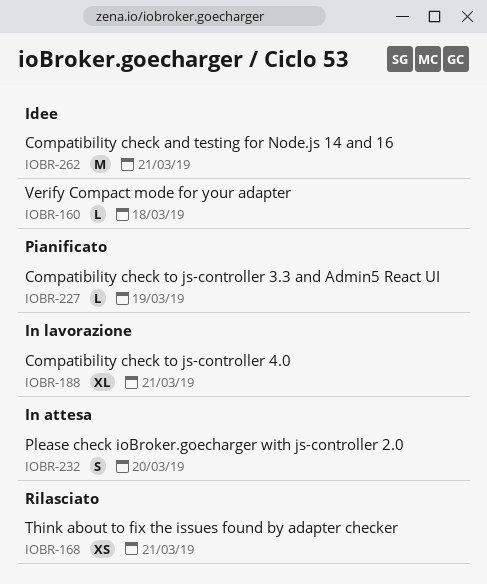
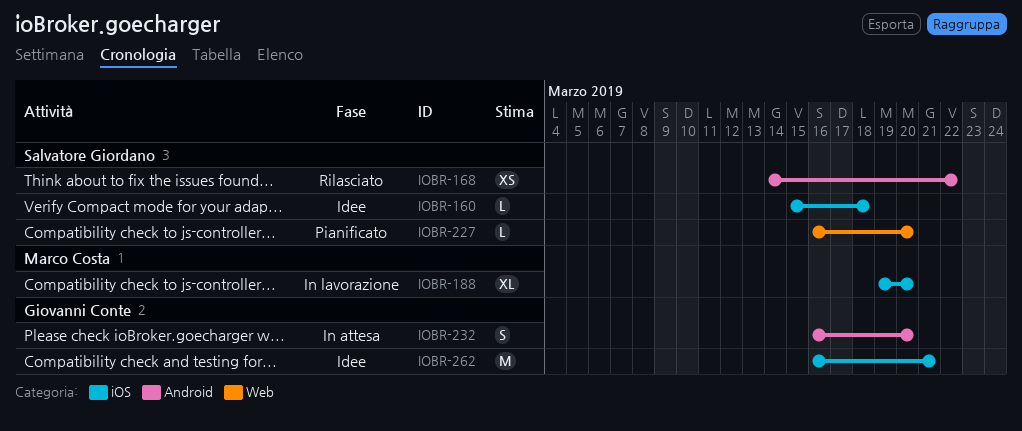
IOBR-168, due: Mar 21 -> Mar 22
IOBR-188, due: Mar 21 -> Mar 20
IOBR-227, due: Mar 19 -> Mar 20

